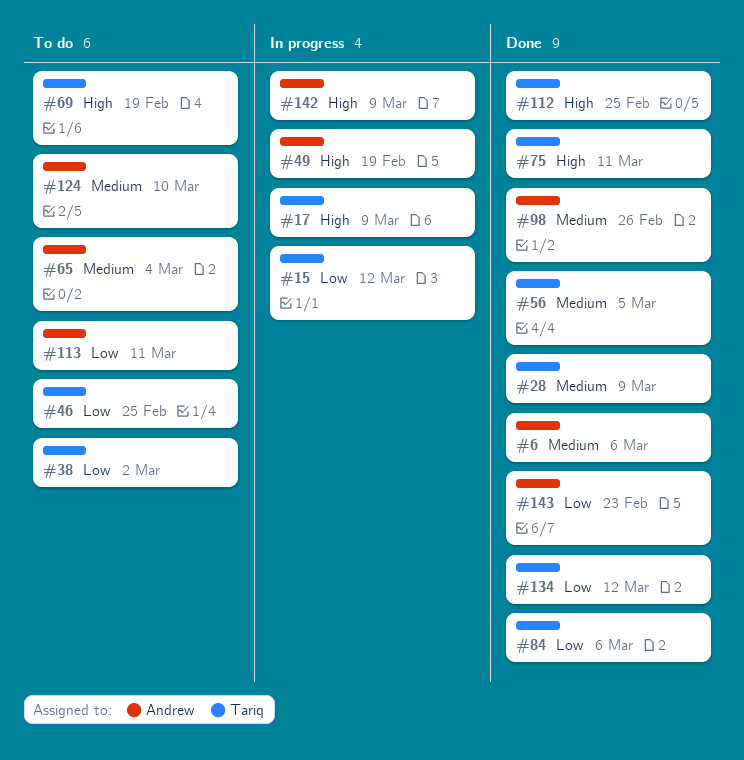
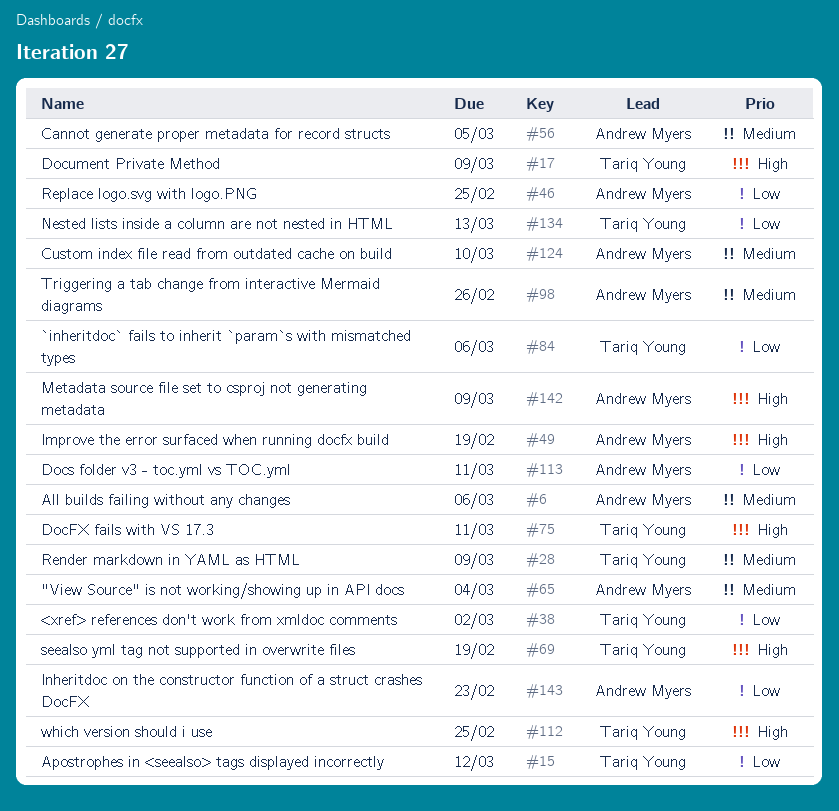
#46, owner: Tariq Young -> Andrew Myers
#56, owner: Tariq Young -> Andrew Myers
#134, due: Mar 12 -> Mar 13

